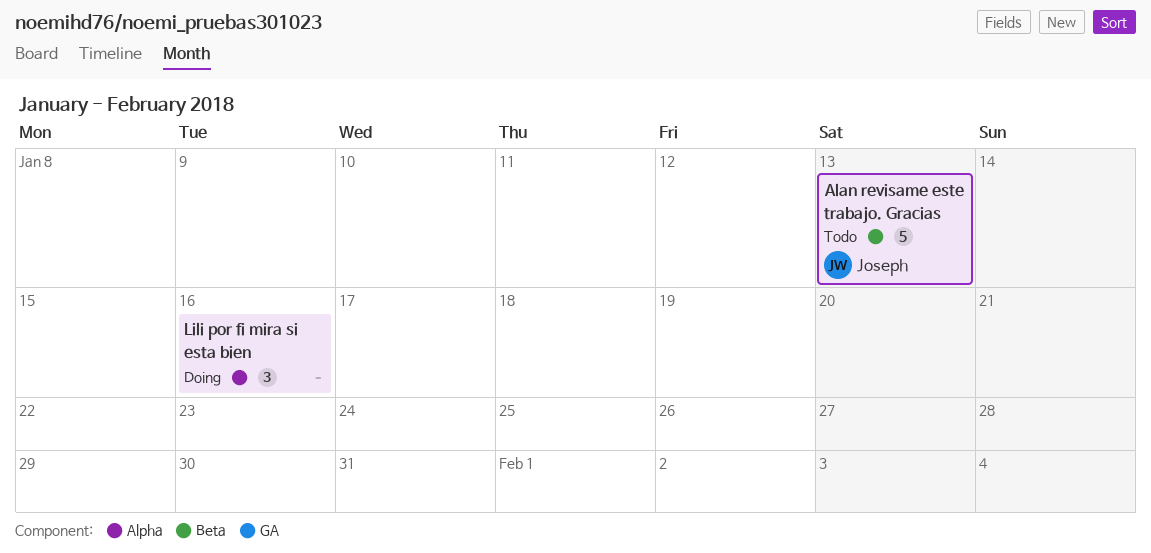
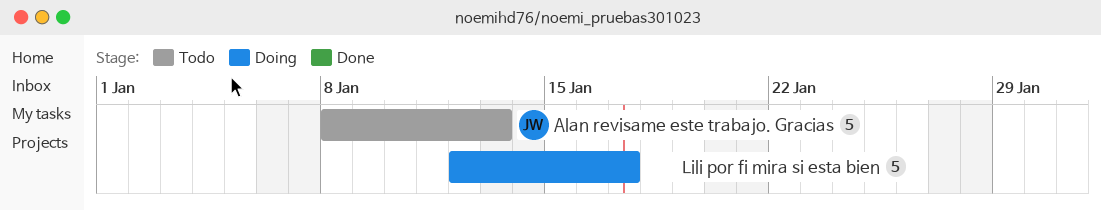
Lili por fi mira si esta bien, estimate: 3 -> 5
Lili por fi mira si esta bien, due: Jan 16 -> Jan 17

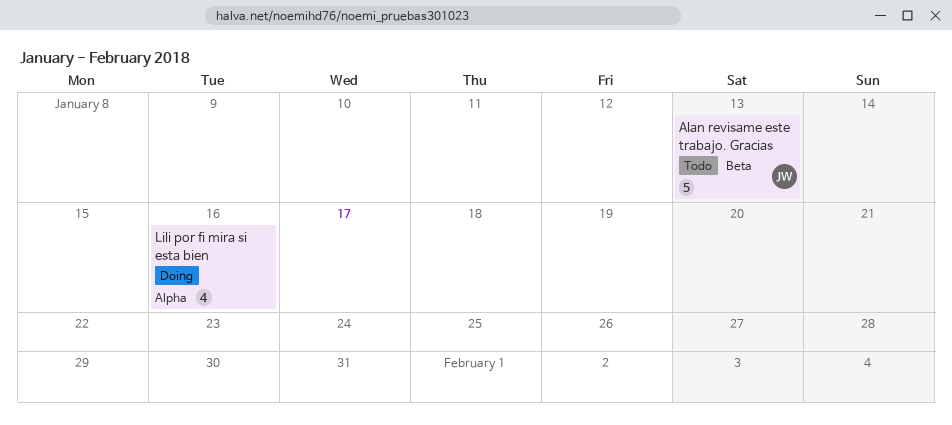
Lili por fi mira si esta bien, estimate: 5 -> 4
Lili por fi mira si esta bien, due: Jan 17 -> Jan 16

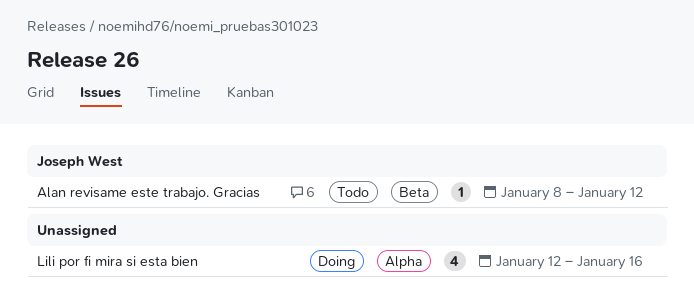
Alan revisame este trabajo. Gracias, estimate: 5 -> 1
Alan revisame este trabajo. Gracias, due: Jan 13 -> Jan 12

